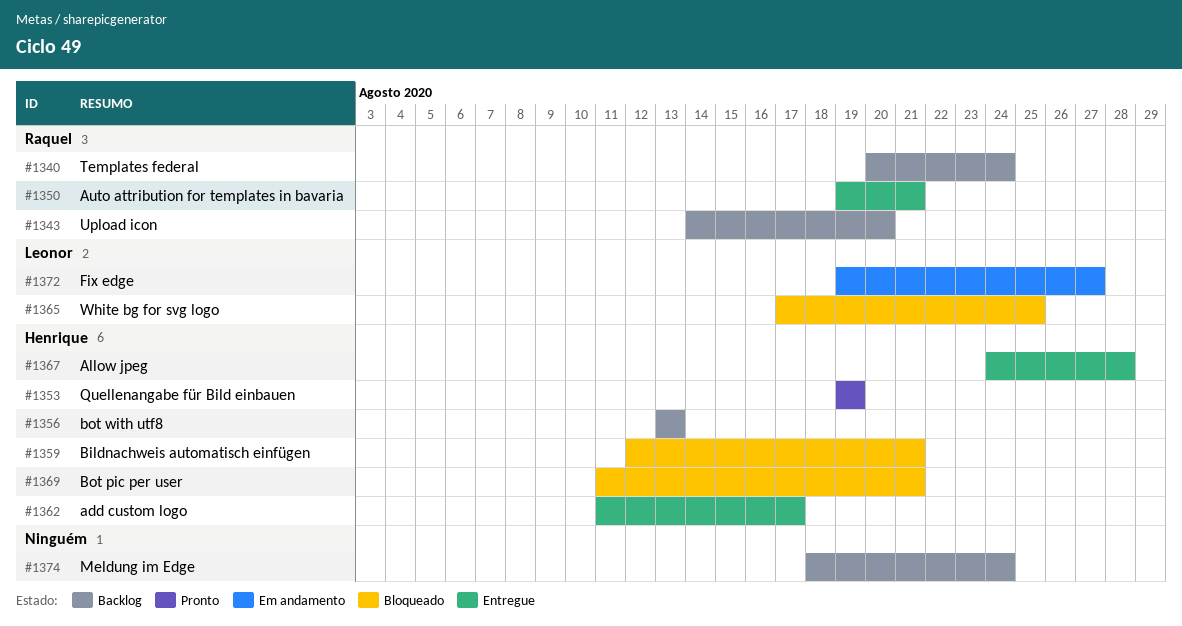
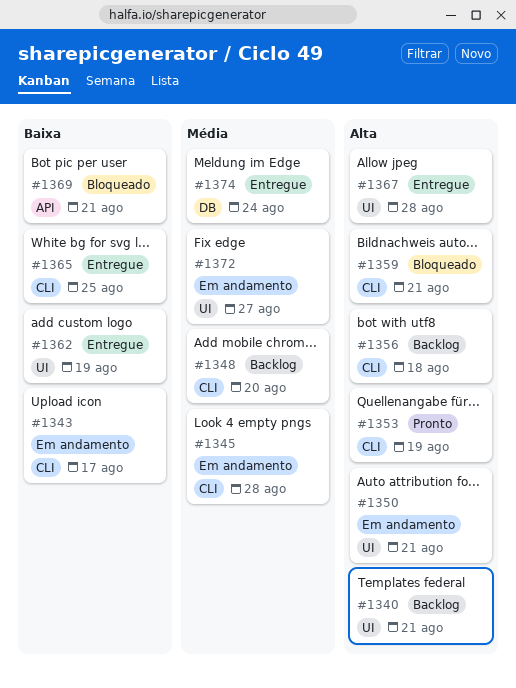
#1340, due: Aug 24 -> Aug 21
#1343, status: Backlog -> Em andamento
#1343, due: Aug 20 -> Aug 17
#1345: none -> present
#1348: none -> present
#1350, status: Entregue -> Em andamento
#1356, due: Aug 13 -> Aug 18
#1362, due: Aug 17 -> Aug 19
#1365, status: Bloqueado -> Entregue
#1374, status: Backlog -> Entregue

